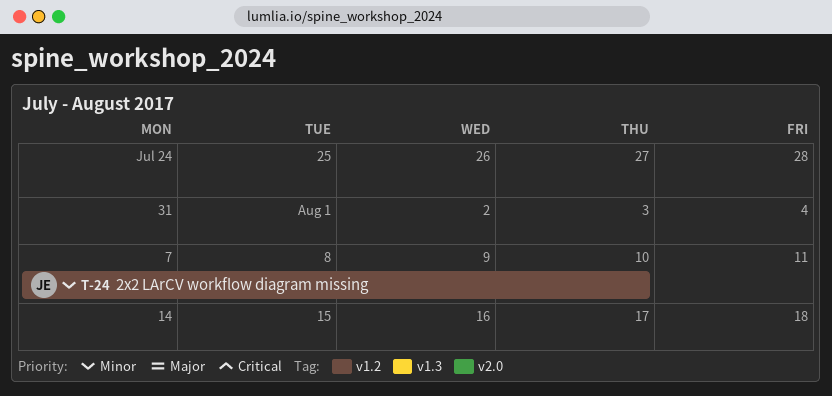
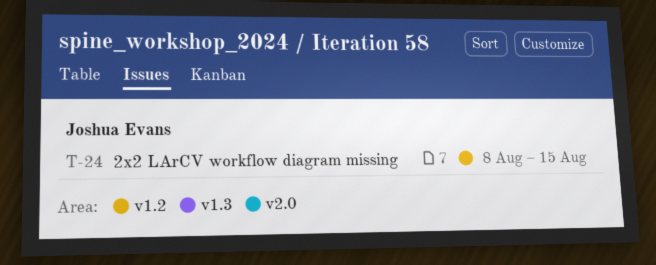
T-24, start: Aug 7 -> Aug 8
T-24, due: Aug 10 -> Aug 15

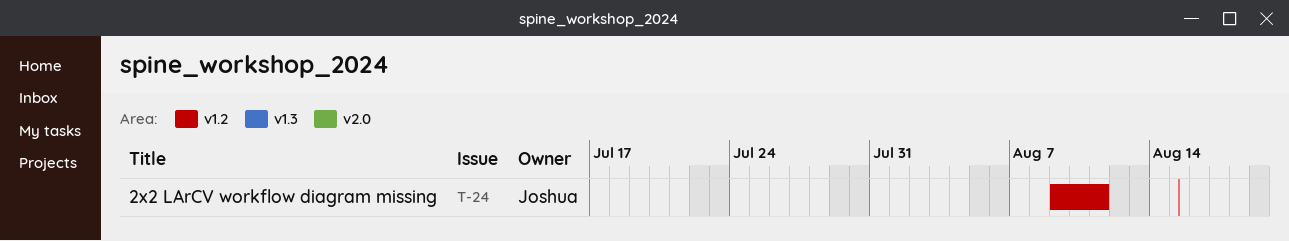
T-24, start: Aug 8 -> Aug 9
T-24, due: Aug 15 -> Aug 11

